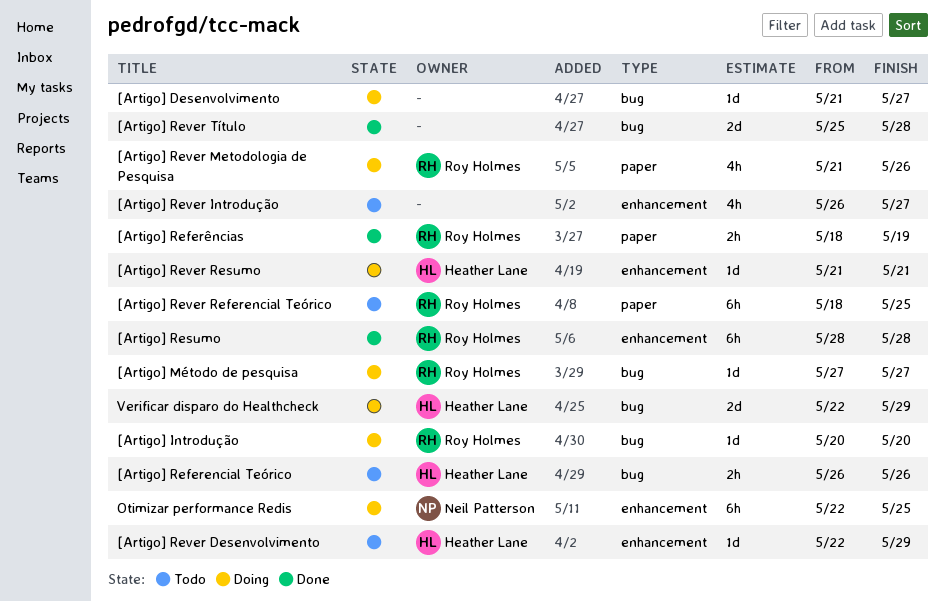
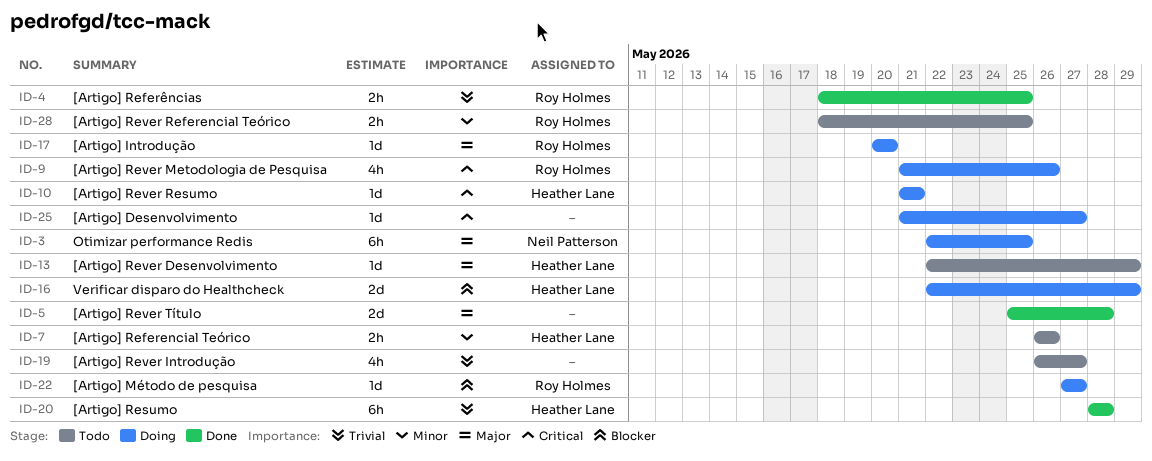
[Artigo] Referências, due: May 19 -> May 25
[Artigo] Resumo, owner: Roy Holmes -> Heather Lane
[Artigo] Rever Referencial Teórico, estimate: 6h -> 2h

